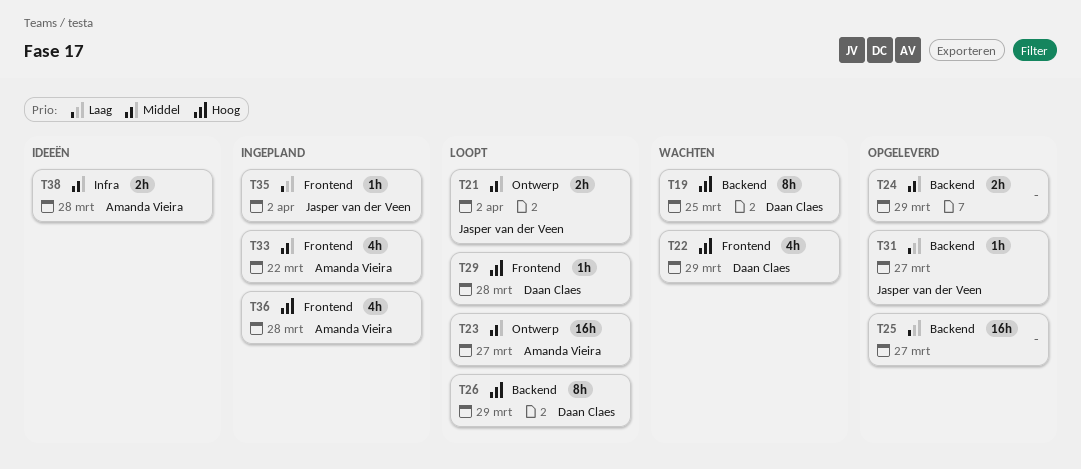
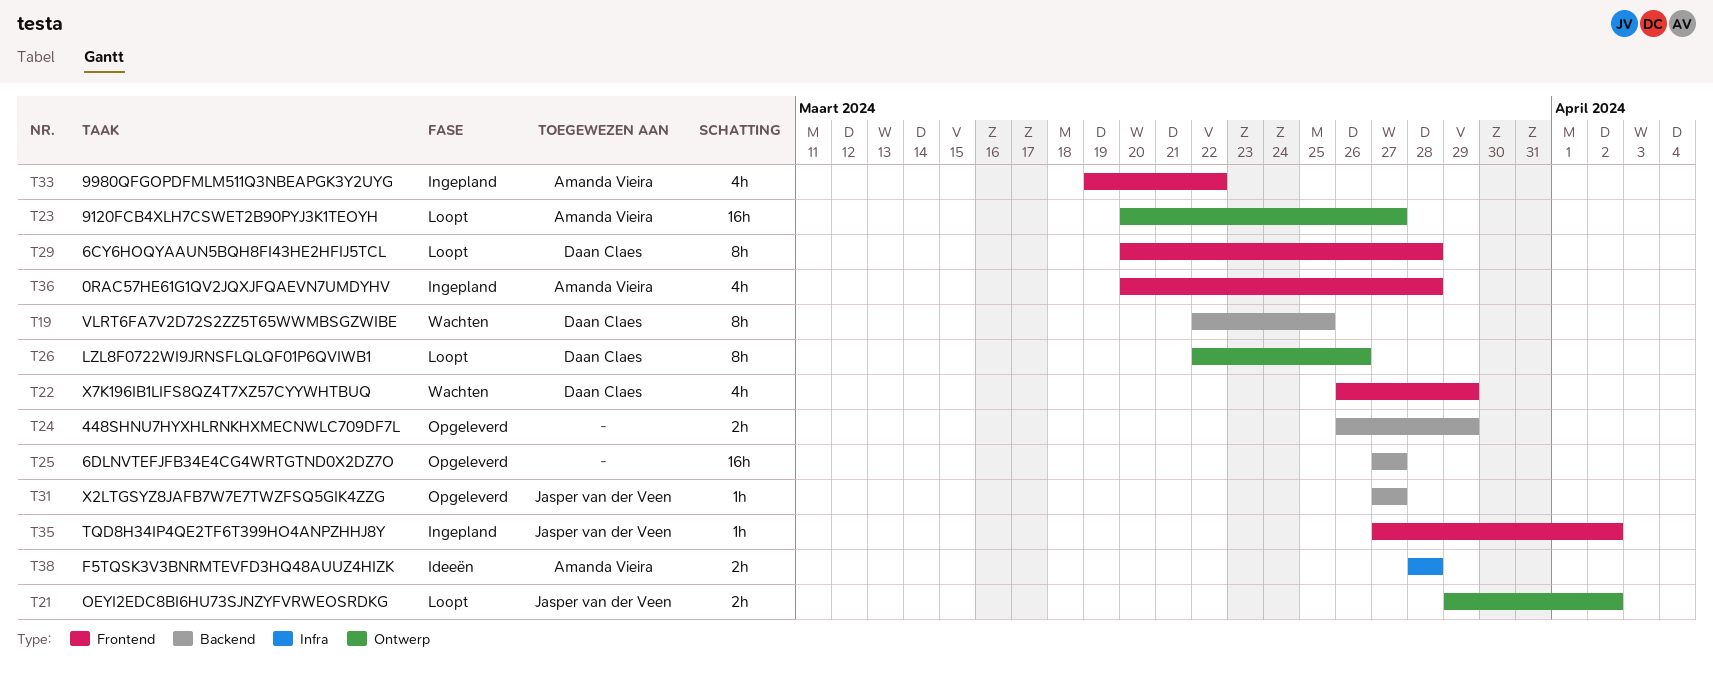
T26, label: Backend -> Ontwerp
T26, due: Mar 29 -> Mar 26
T29, estimate: 1h -> 8h

